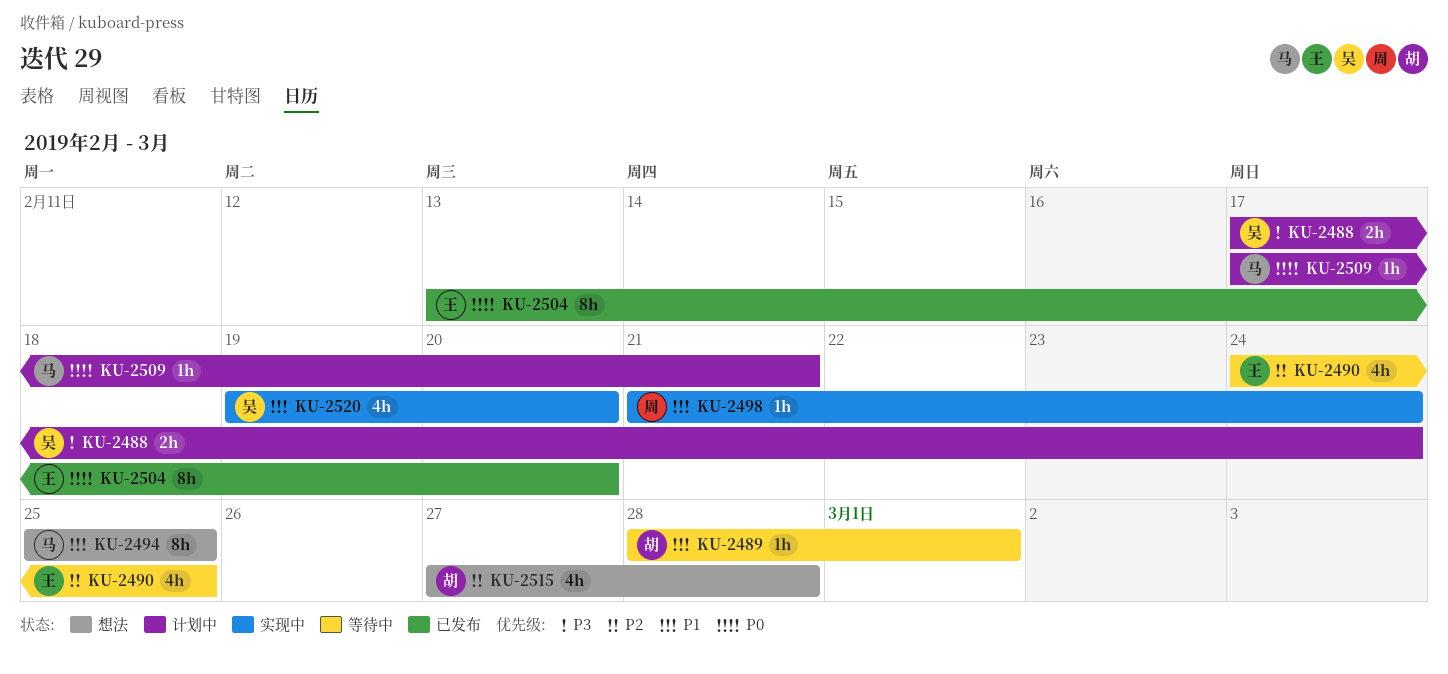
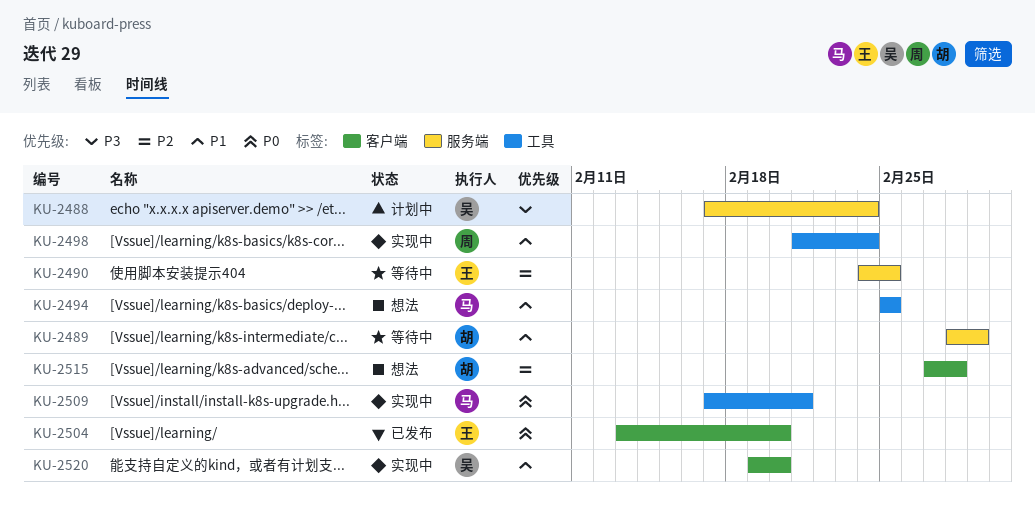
KU-2509, status: 计划中 -> 实现中

